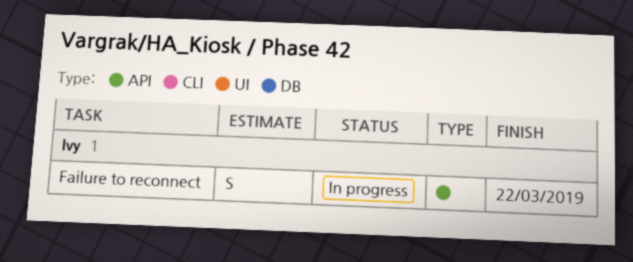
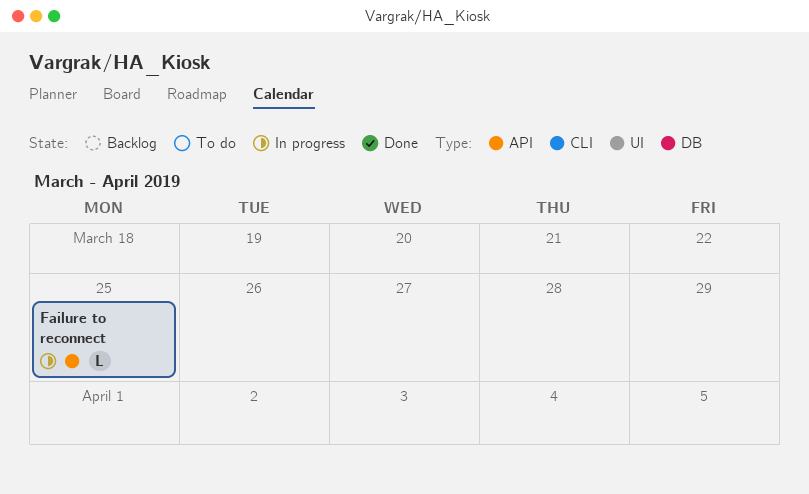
Failure to reconnect, estimate: S -> L
Failure to reconnect, due: Mar 22 -> Mar 25

